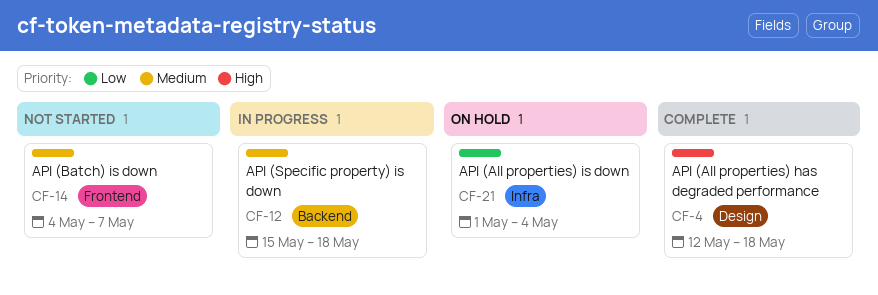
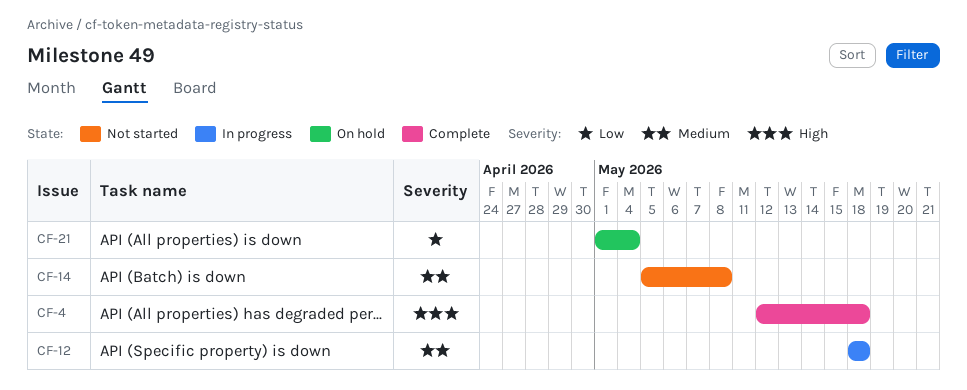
CF-12, start: May 15 -> May 18
CF-14, start: May 4 -> May 5
CF-14, due: May 7 -> May 8

